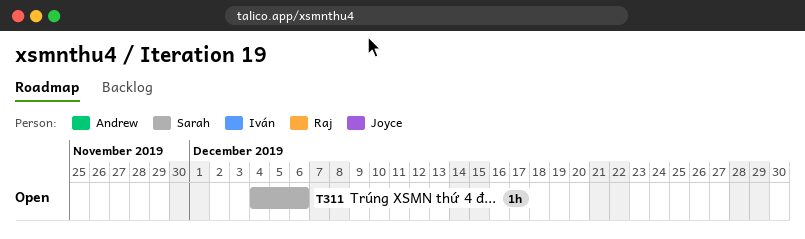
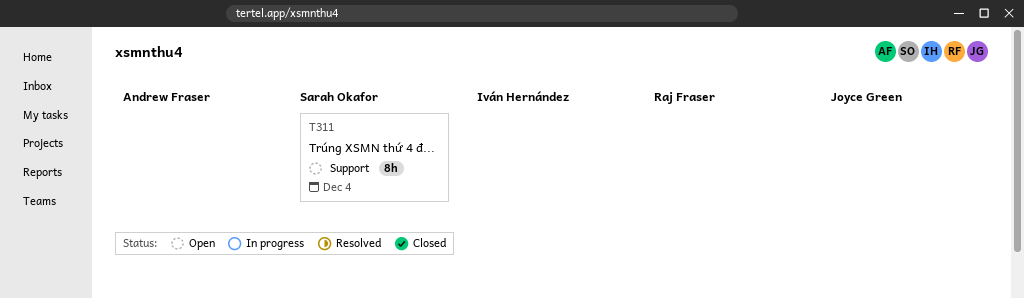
T311, estimate: 1h -> 8h
T311, due: Dec 6 -> Dec 4

